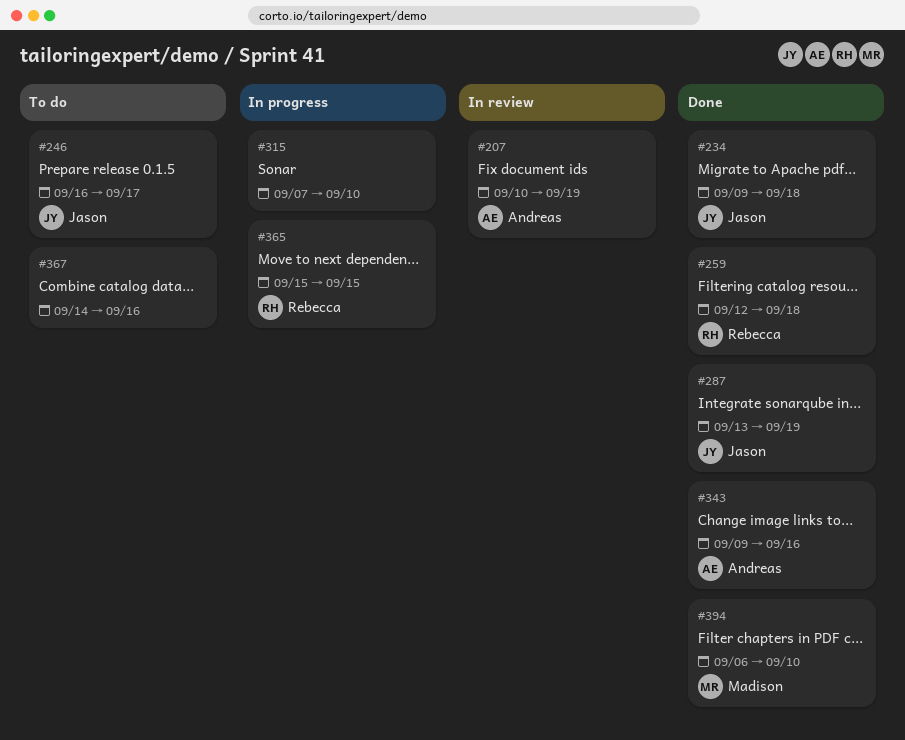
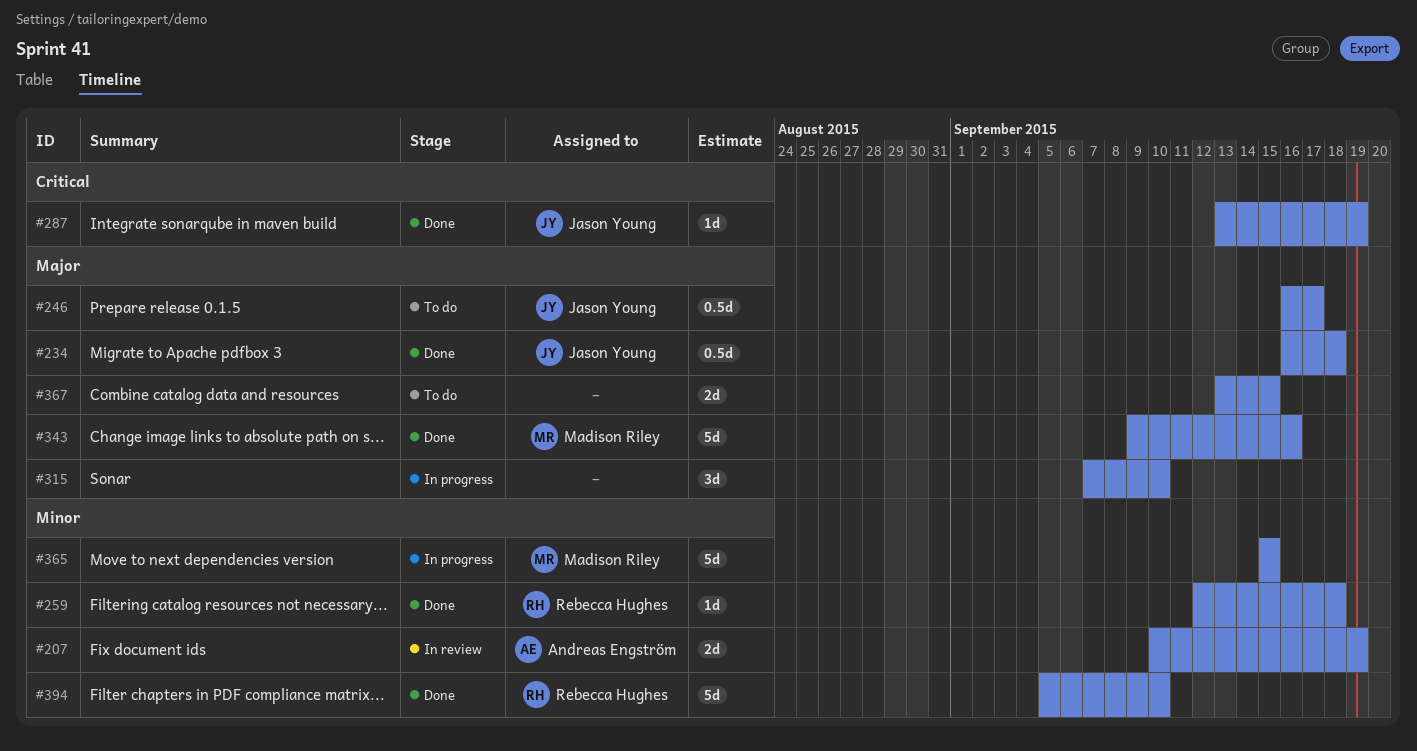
#234, start: Sep 9 -> Sep 16
#343, owner: Andreas Engström -> Madison Riley
#365, owner: Rebecca Hughes -> Madison Riley
#367, start: Sep 14 -> Sep 13
#367, due: Sep 16 -> Sep 15
#394, owner: Madison Riley -> Rebecca Hughes
#394, start: Sep 6 -> Sep 5

